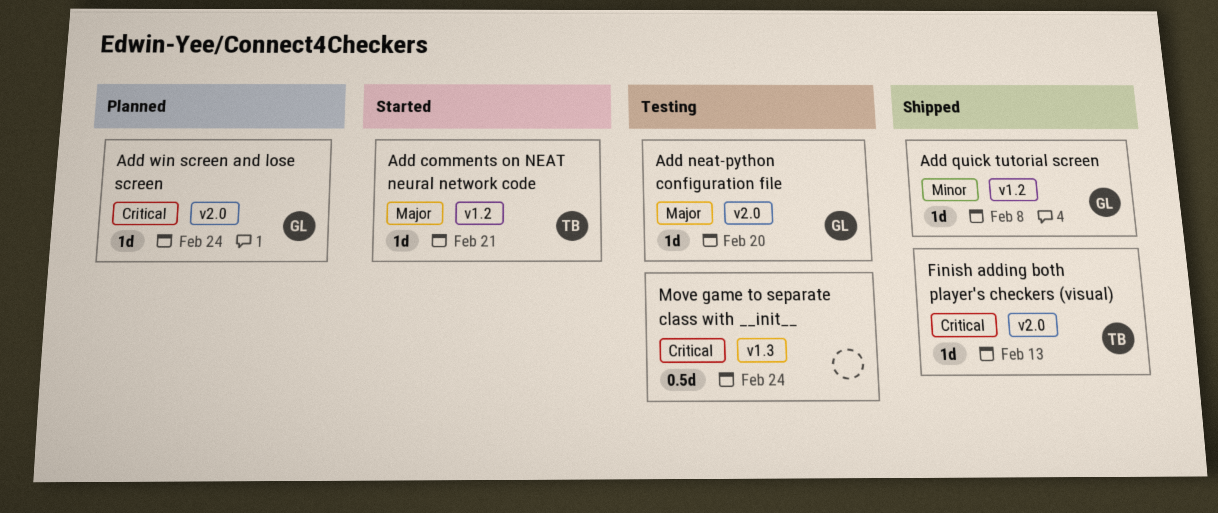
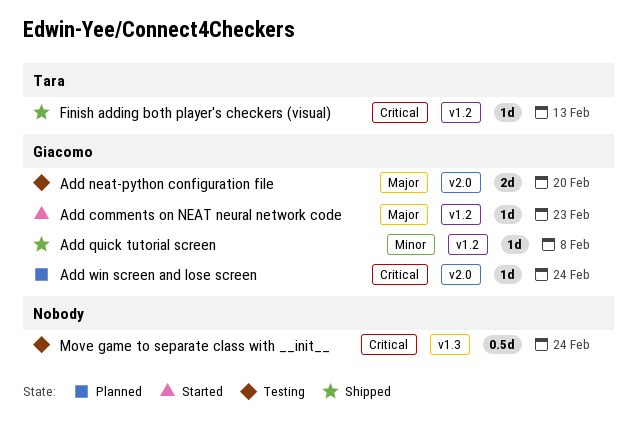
Add comments on NEAT neural network code, owner: Tara -> Giacomo
Add comments on NEAT neural network code, due: Feb 21 -> Feb 23
Add neat-python configuration file, estimate: 1d -> 2d
Finish adding both player's checkers (visual), label: v2.0 -> v1.2

